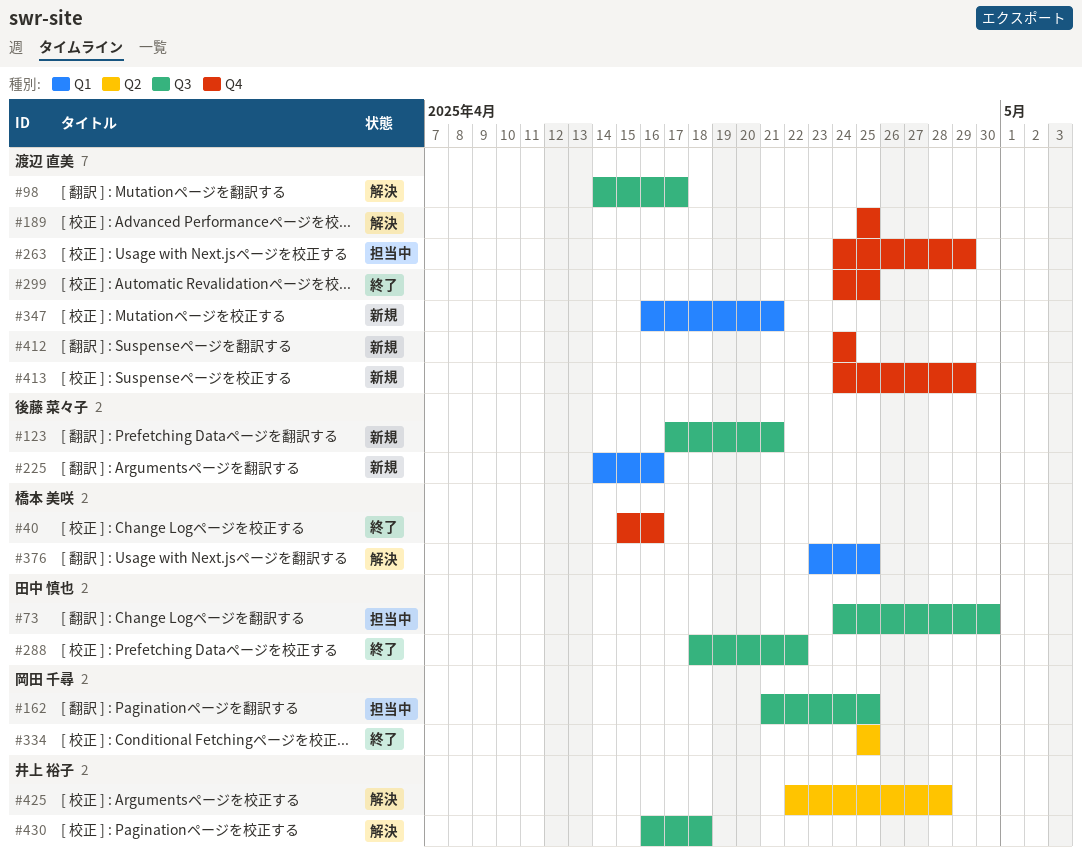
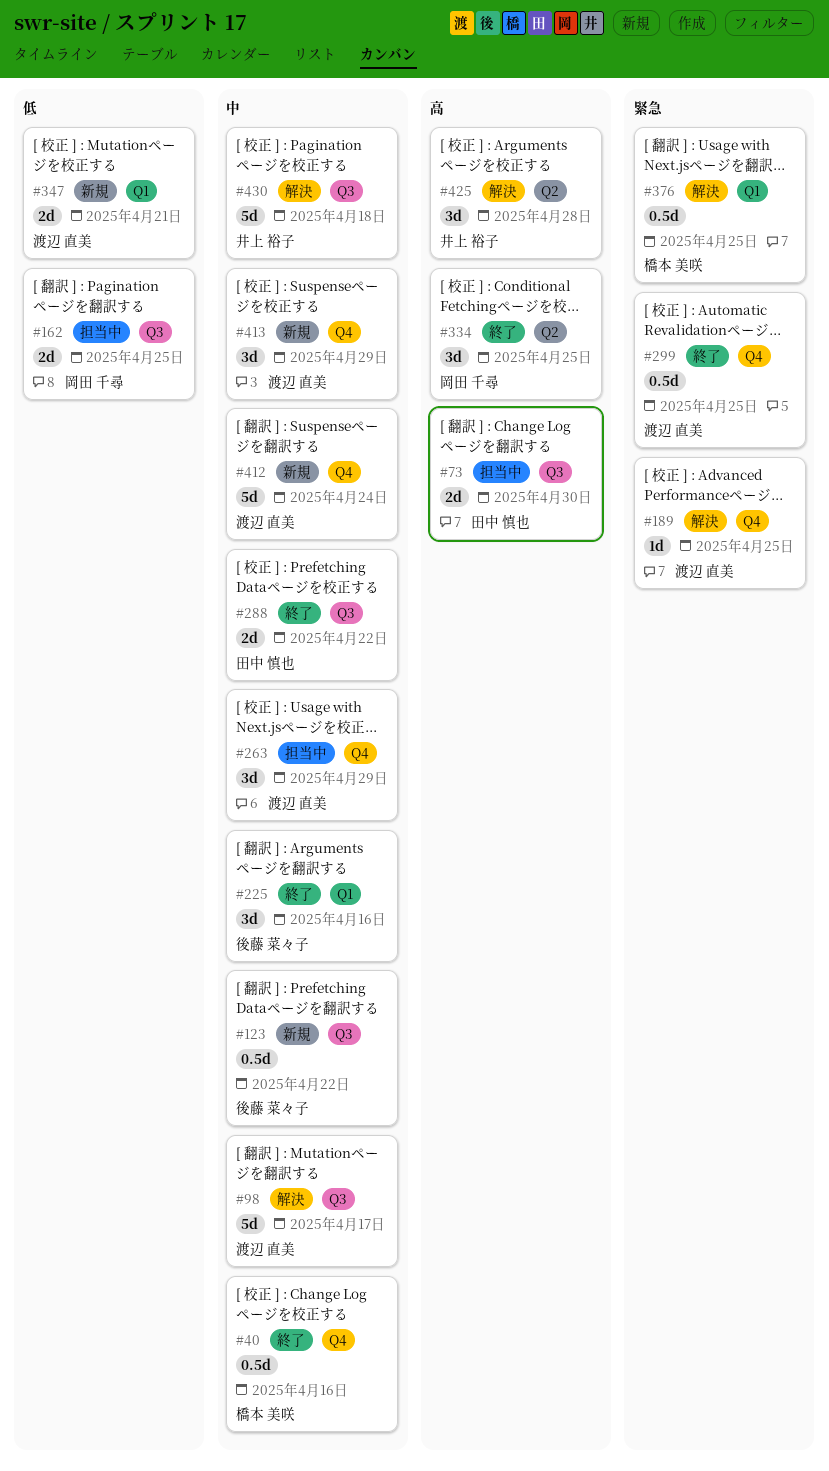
#123, due: Apr 21 -> Apr 22
#225, status: 新規 -> 終了

